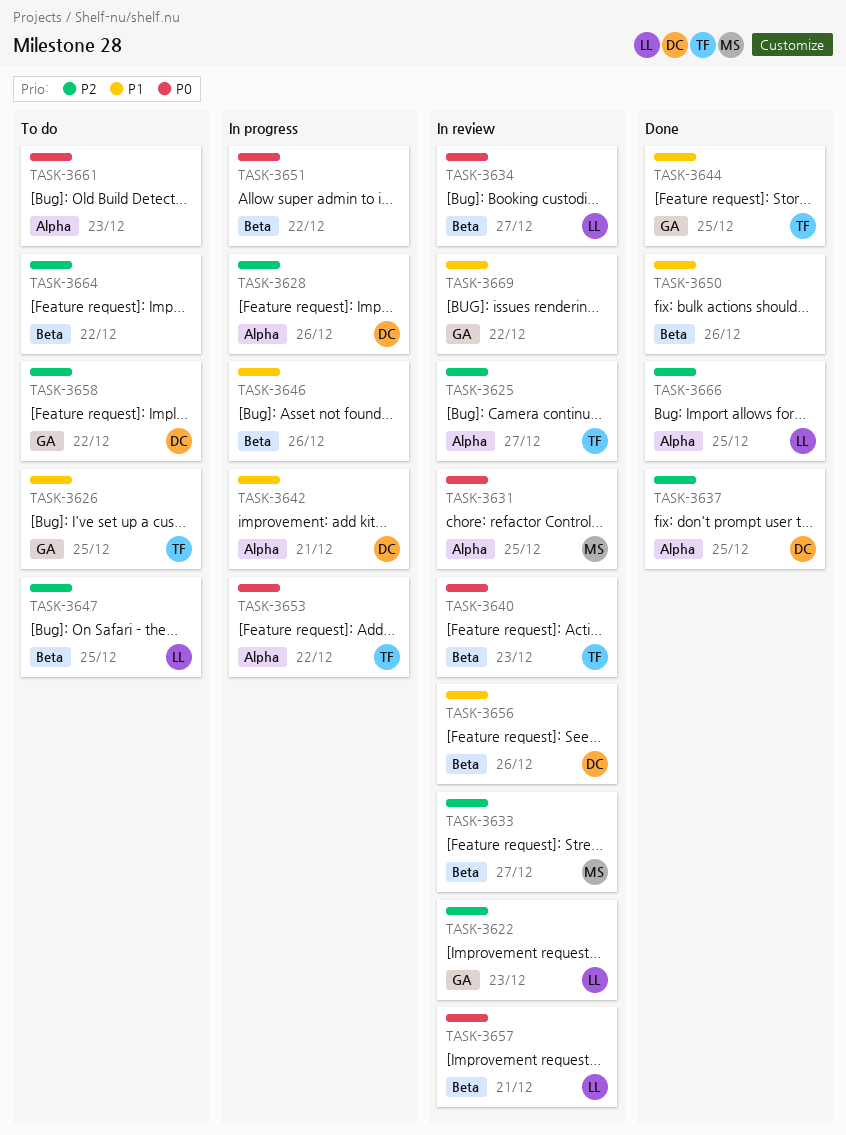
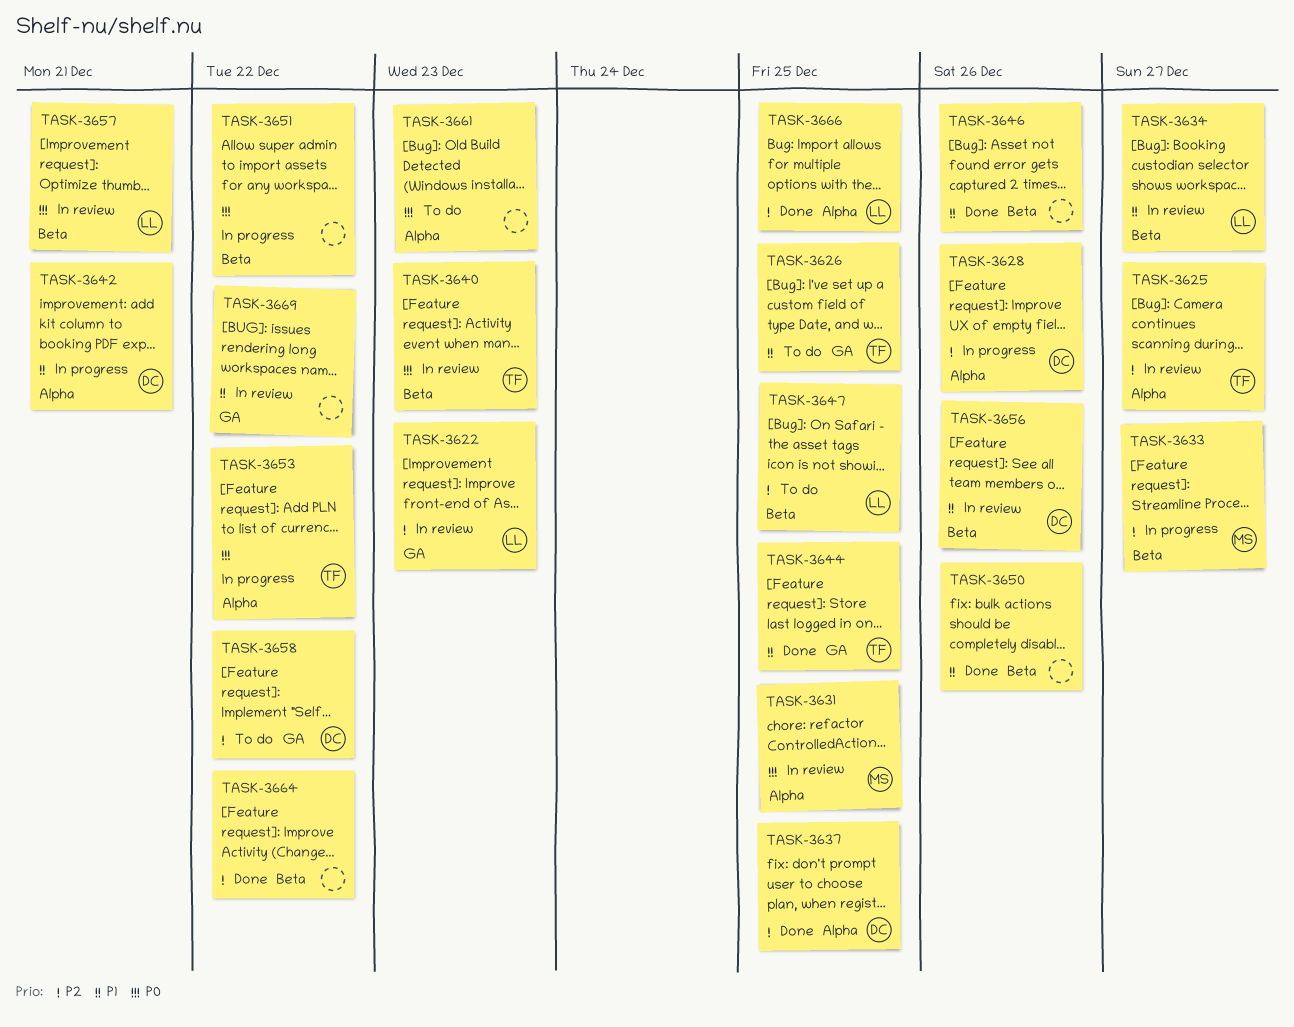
TASK-3633, status: In review -> In progress
TASK-3634, priority: P0 -> P1
TASK-3646, status: In progress -> Done
TASK-3664, status: To do -> Done

